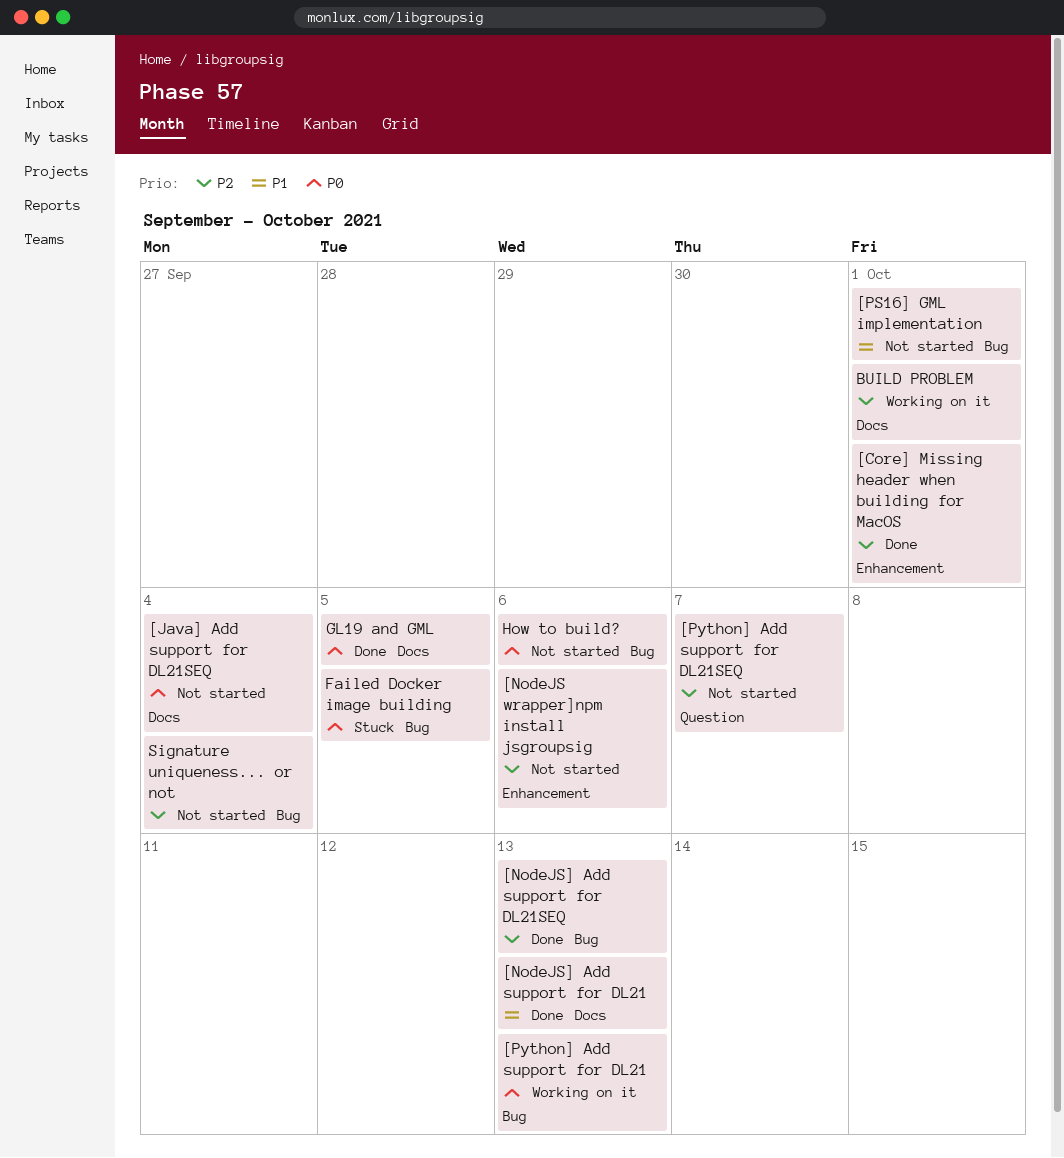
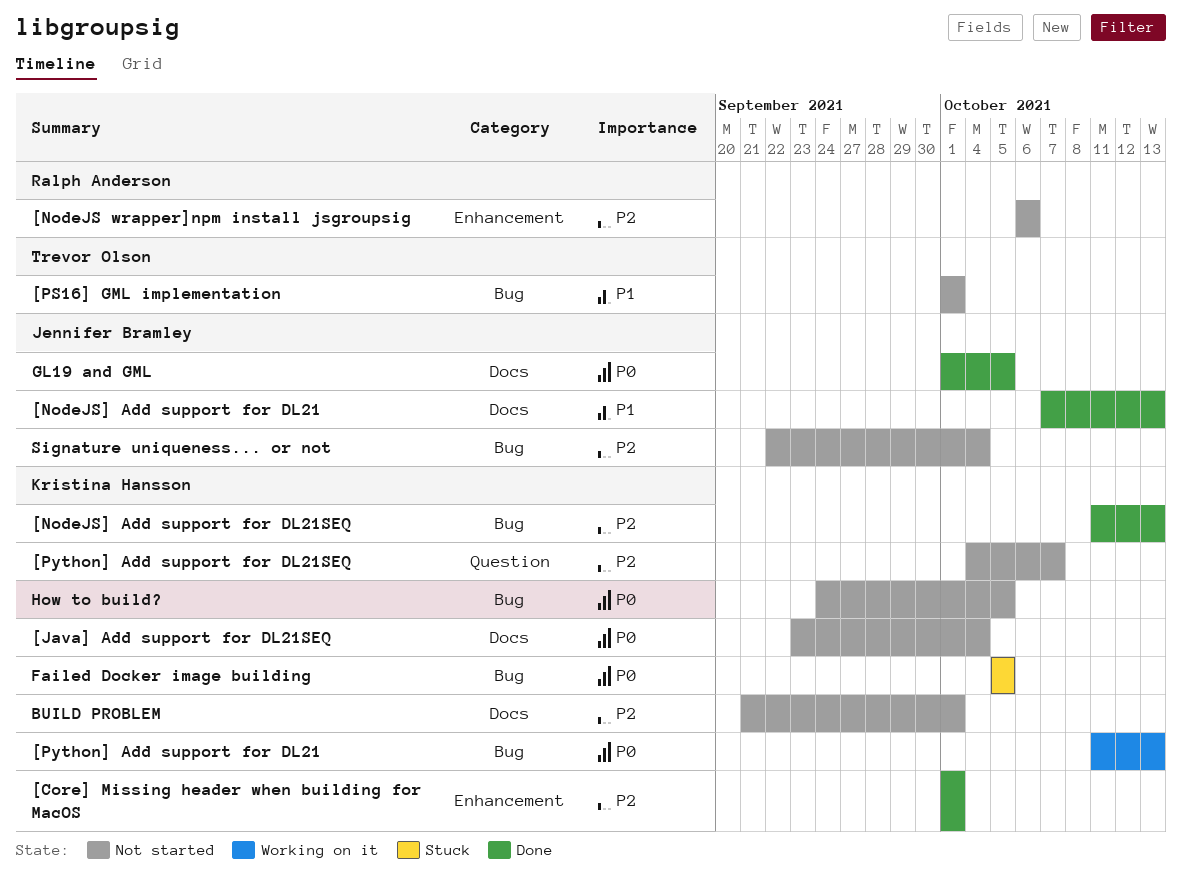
BUILD PROBLEM, status: Working on it -> Not started
How to build?, due: Oct 6 -> Oct 5

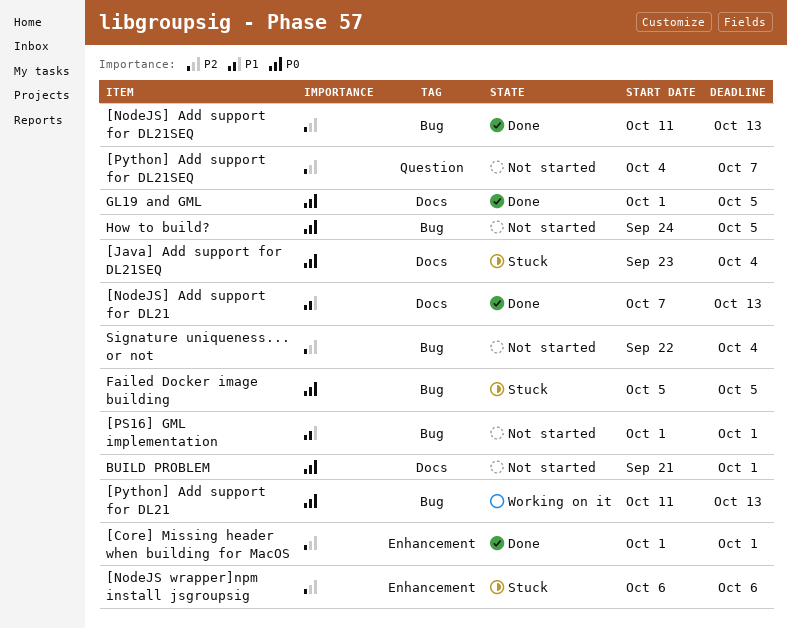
[Java] Add support for DL21SEQ, status: Not started -> Stuck
[NodeJS wrapper]npm install jsgroupsig, status: Not started -> Stuck
BUILD PROBLEM, priority: P2 -> P0

